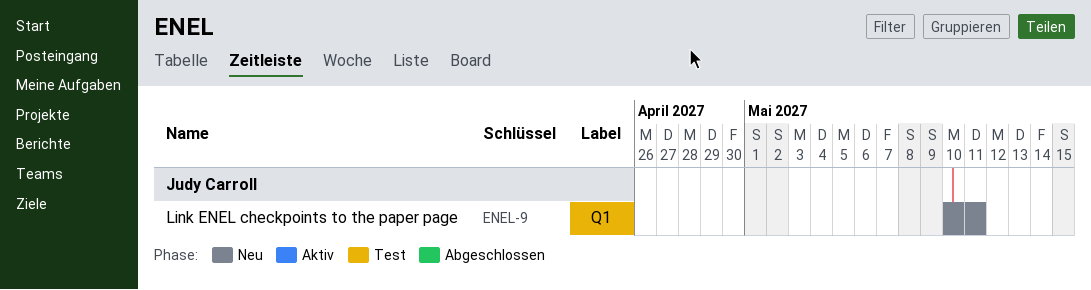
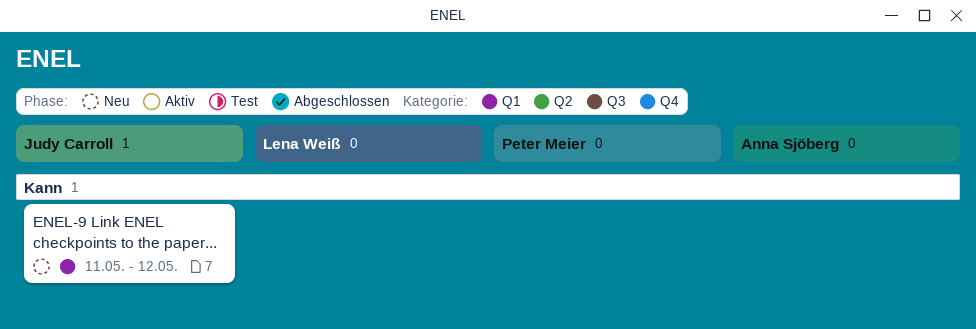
ENEL-9, start: May 10 -> May 11
ENEL-9, due: May 11 -> May 12

